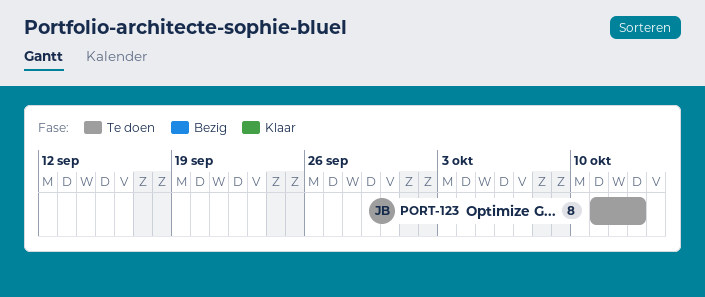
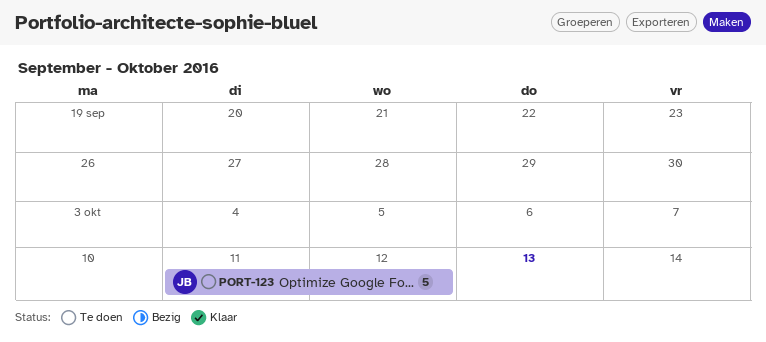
PORT-123, estimate: 8 -> 5
PORT-123, due: Oct 13 -> Oct 12

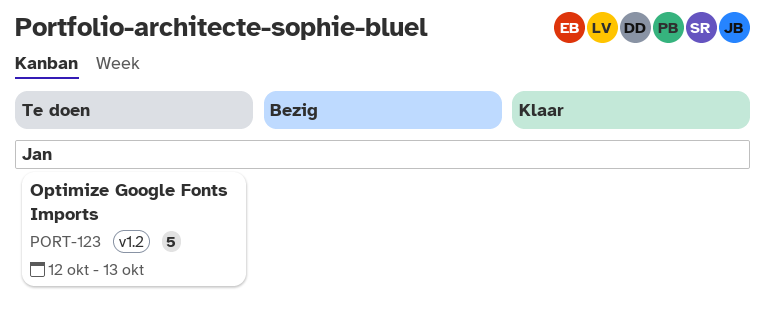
PORT-123, start: Oct 11 -> Oct 12
PORT-123, due: Oct 12 -> Oct 13

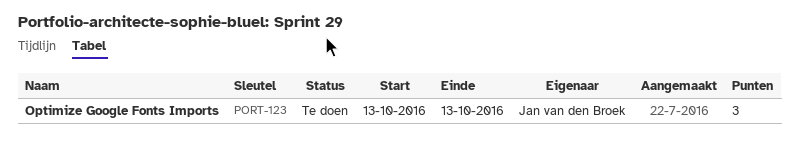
PORT-123, estimate: 5 -> 3
PORT-123, start: Oct 12 -> Oct 13

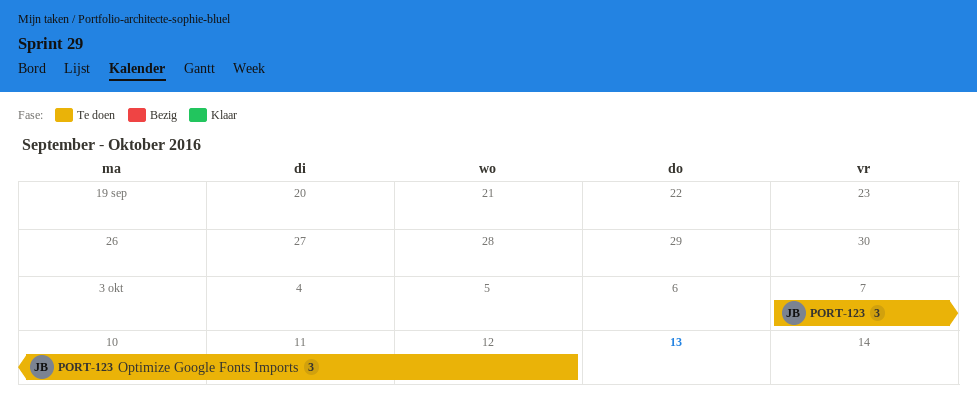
PORT-123, start: Oct 13 -> Oct 7
PORT-123, due: Oct 13 -> Oct 12

